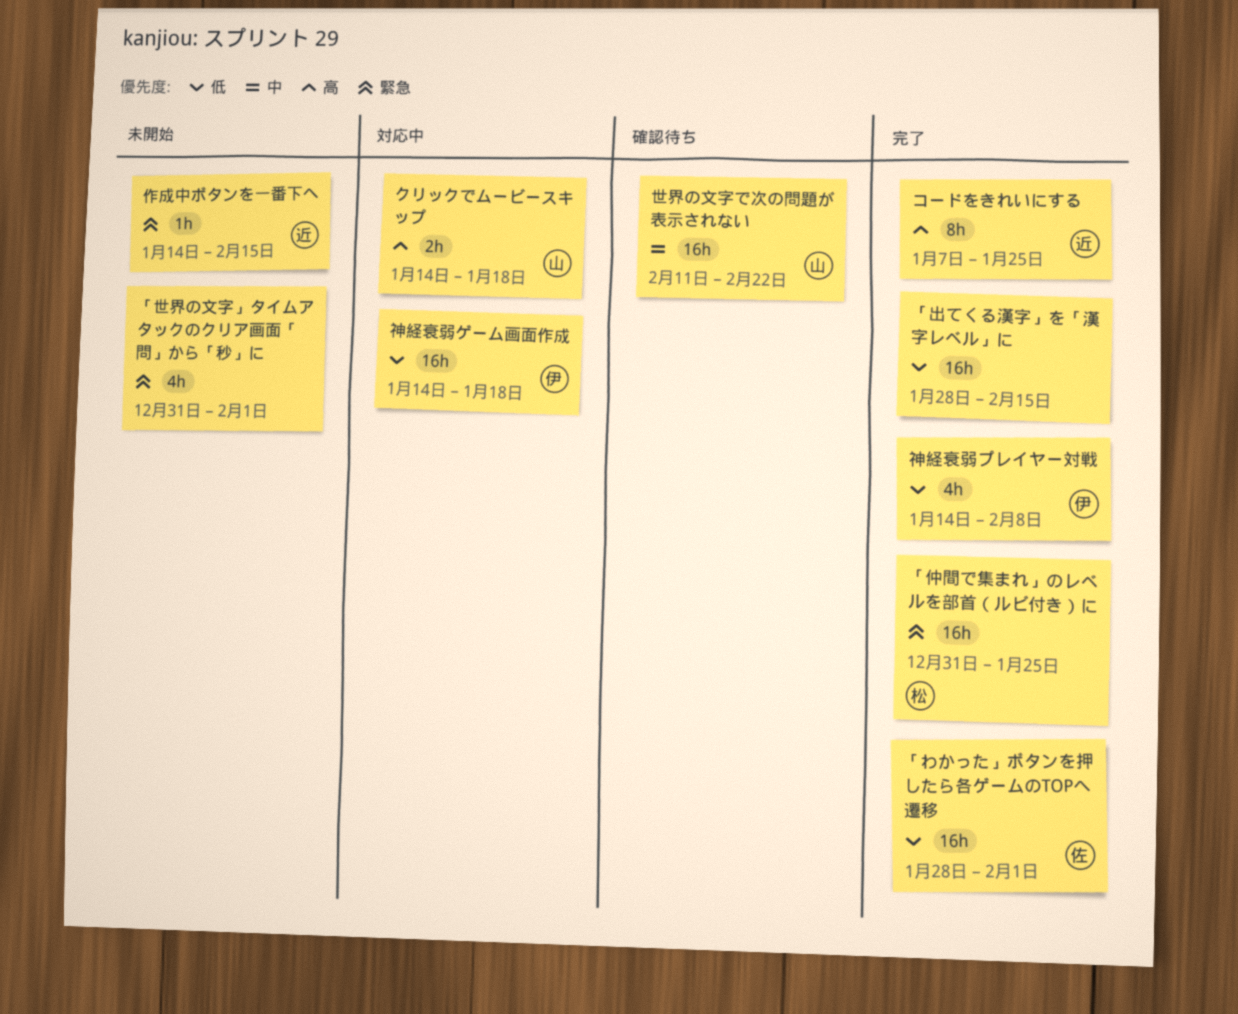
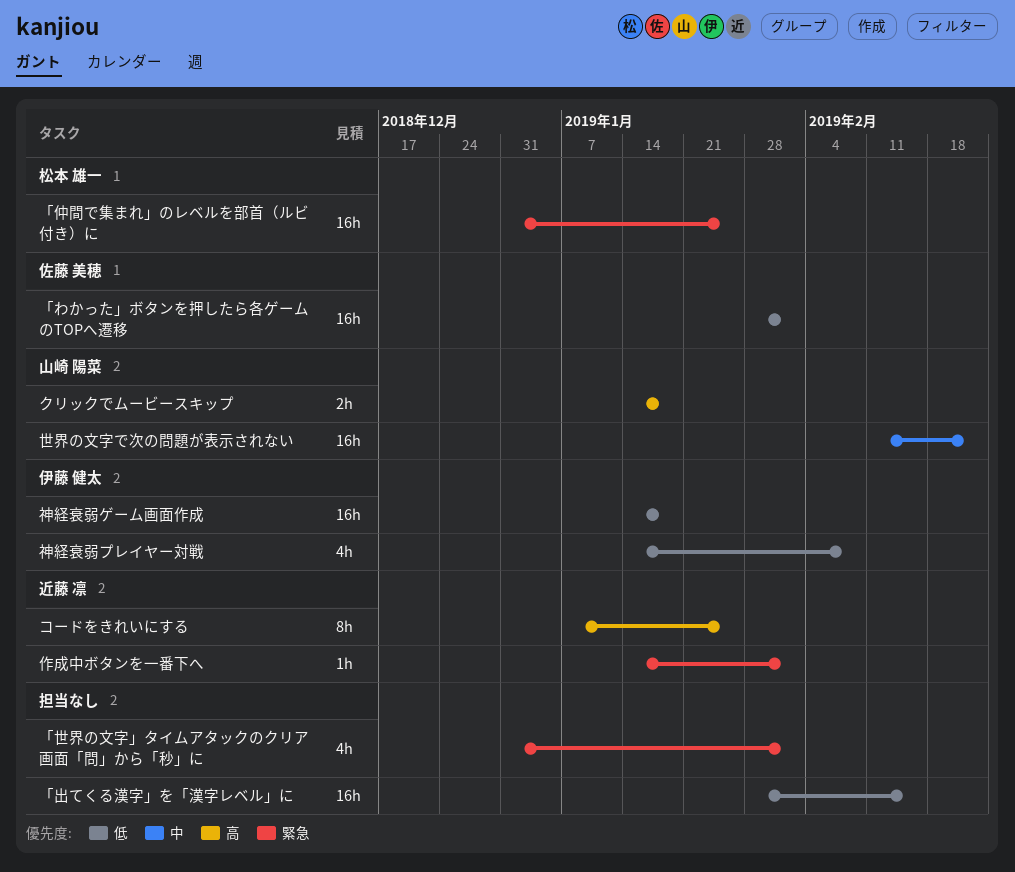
作成中ボタンを一番下へ, due: Feb 15 -> Feb 1

